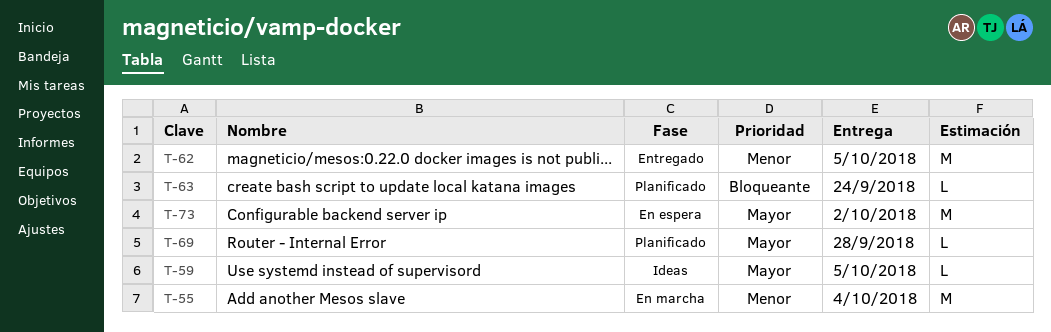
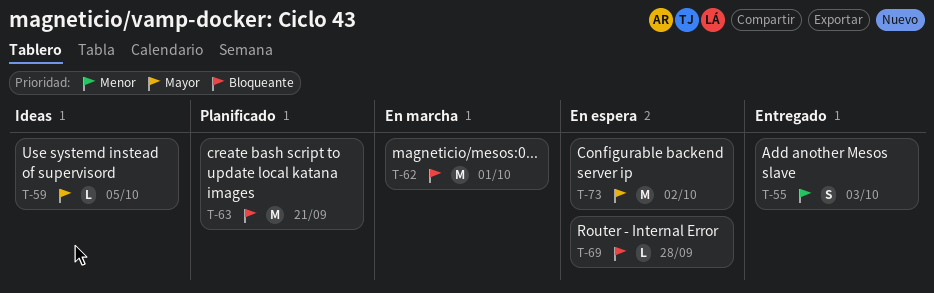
T-55, status: En marcha -> Entregado
T-55, estimate: M -> S
T-55, due: Oct 4 -> Oct 3
T-62, status: Entregado -> En marcha
T-62, priority: Menor -> Bloqueante
T-62, due: Oct 5 -> Oct 1
T-63, estimate: L -> M
T-63, due: Sep 24 -> Sep 21
T-69, status: Planificado -> En espera
T-69, priority: Mayor -> Bloqueante

